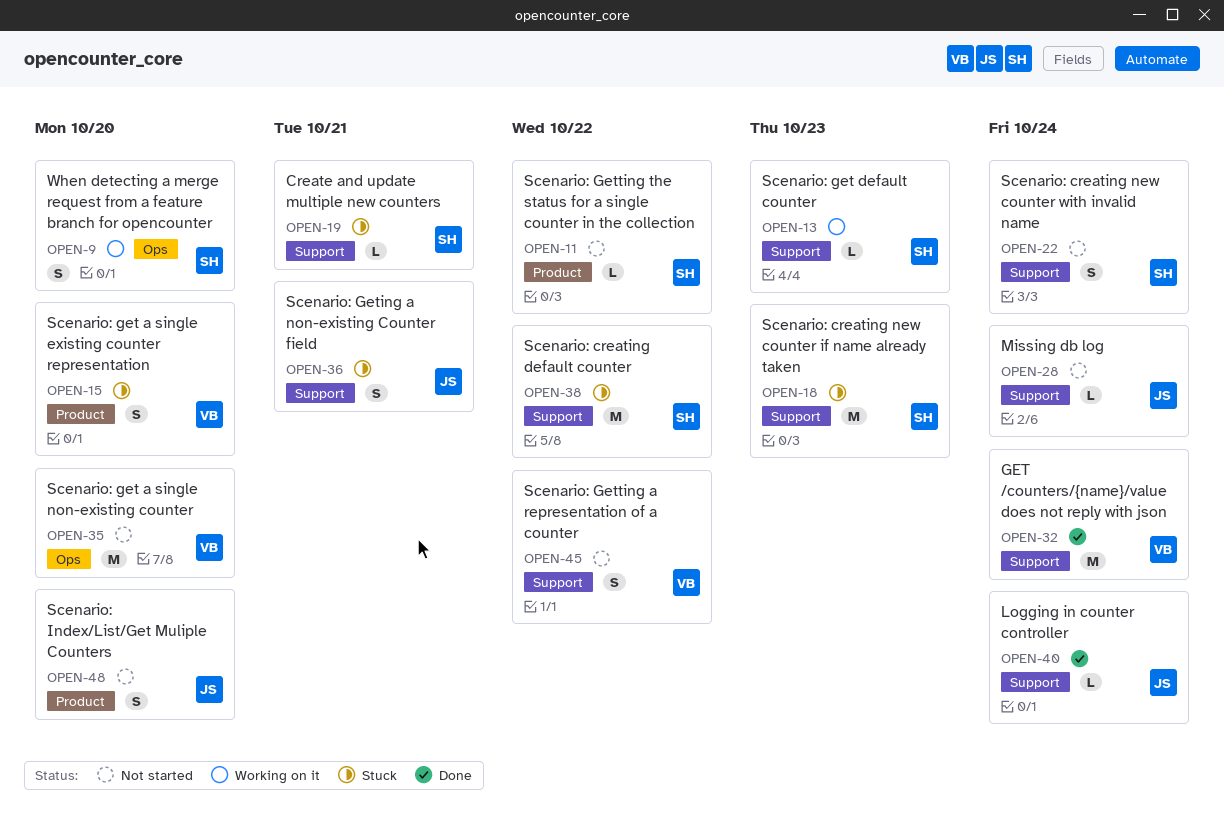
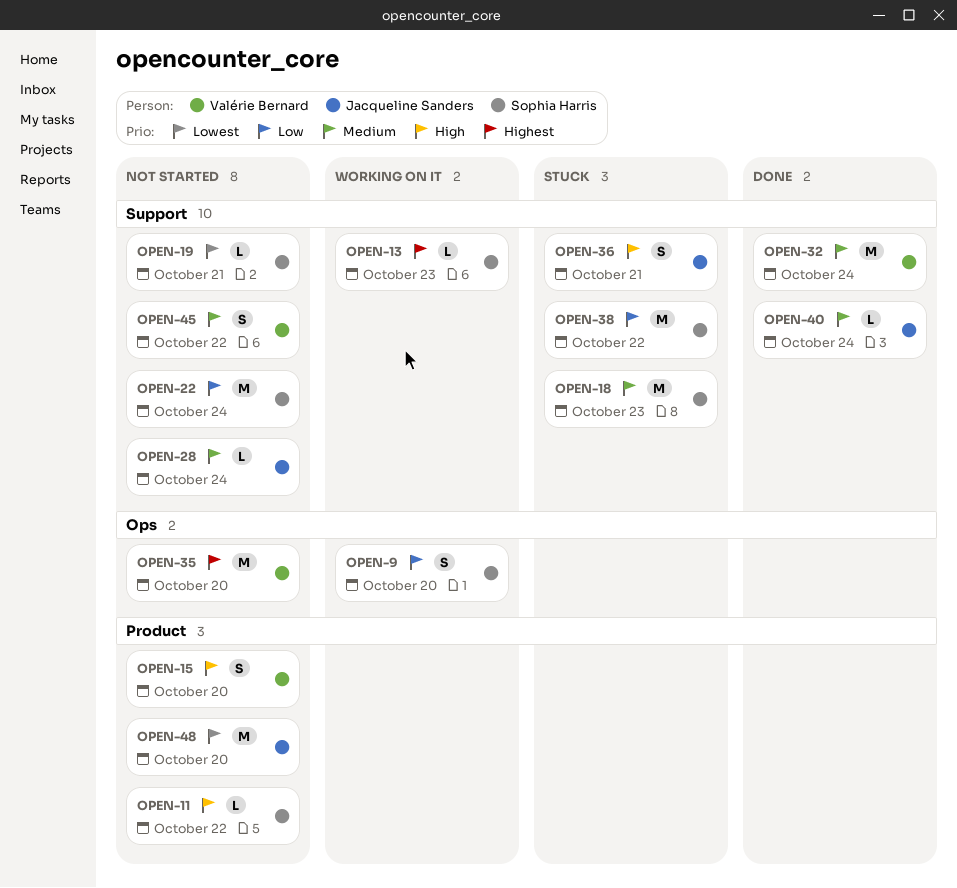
OPEN-15, status: Stuck -> Not started
OPEN-19, status: Stuck -> Not started
OPEN-22, estimate: S -> M
OPEN-48, estimate: S -> M

